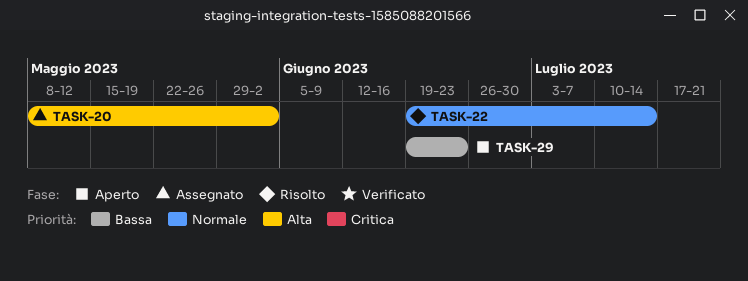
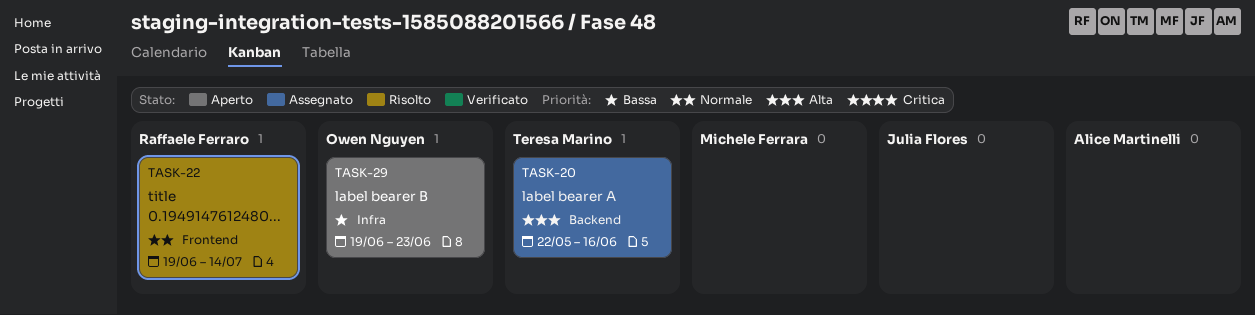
TASK-20, start: May 8 -> May 22
TASK-20, due: Jun 2 -> Jun 16

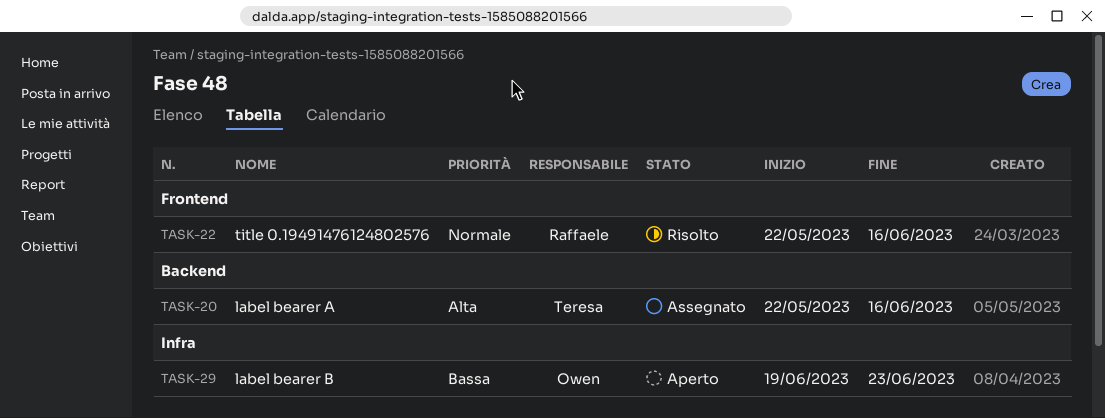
TASK-22, start: Jun 19 -> May 22
TASK-22, due: Jul 14 -> Jun 16

